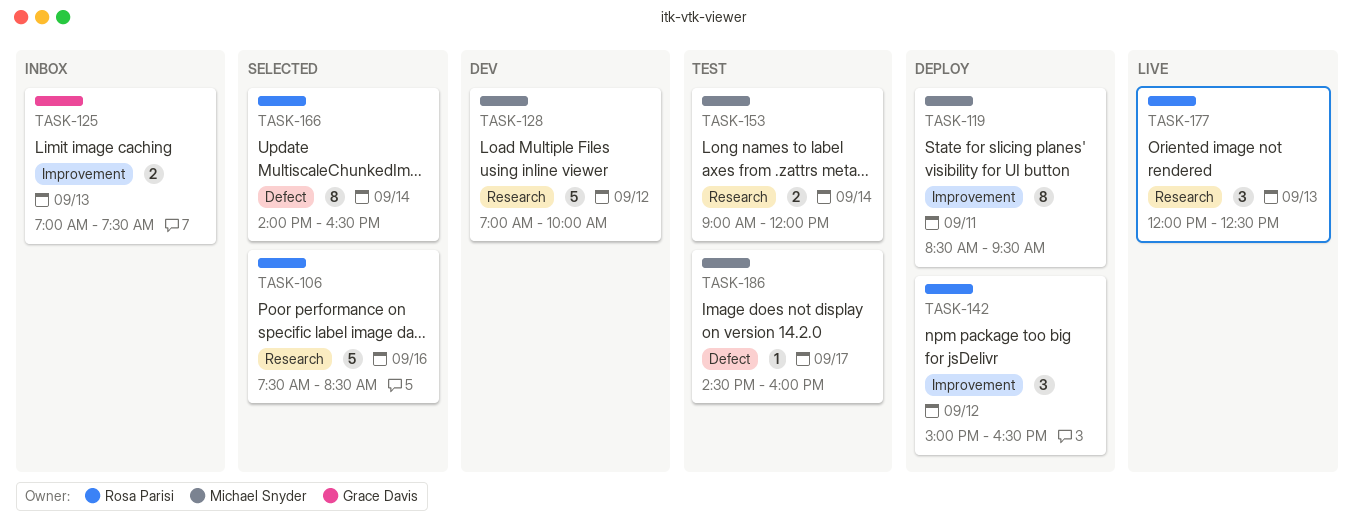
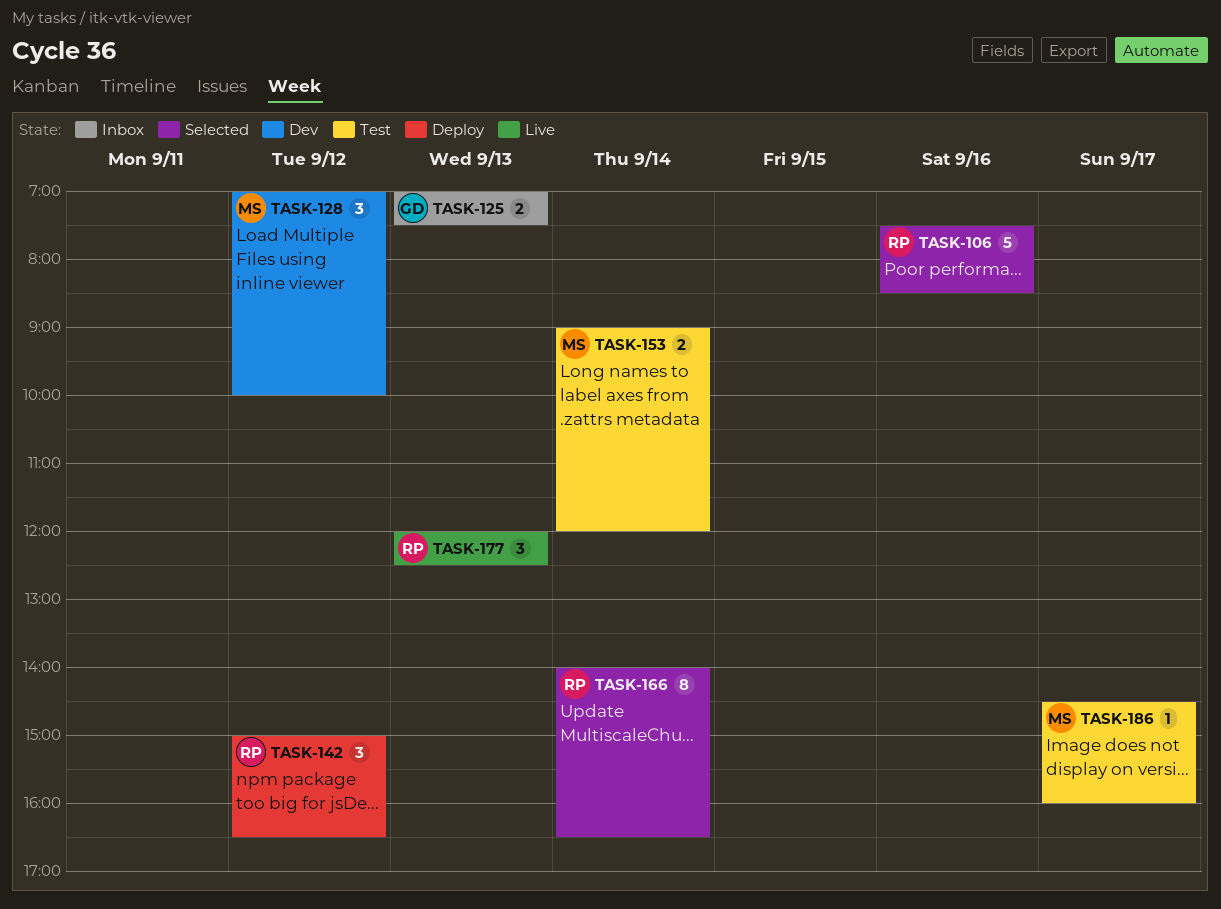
TASK-119: present -> none
TASK-128, estimate: 5 -> 3

